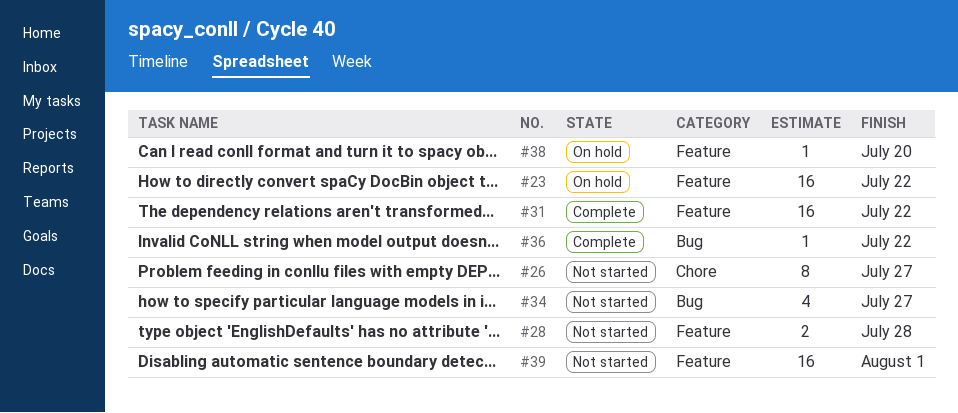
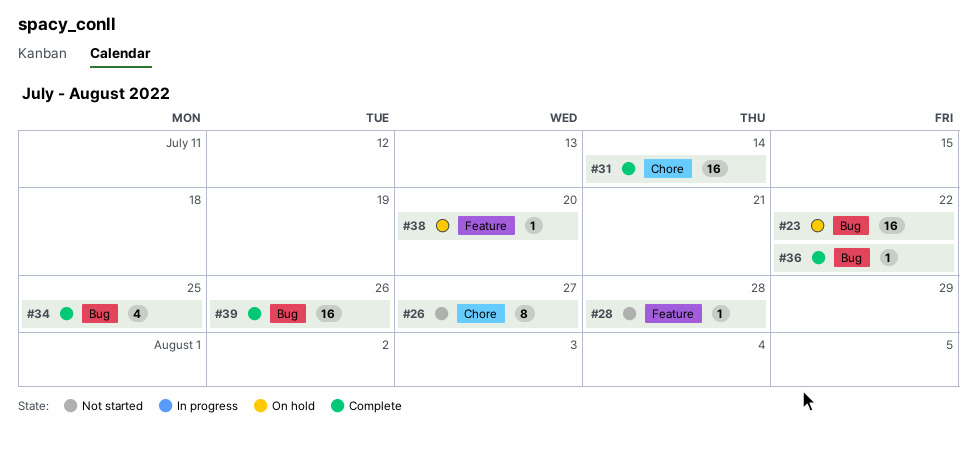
#23, label: Feature -> Bug
#28, estimate: 2 -> 1
#31, label: Feature -> Chore
#31, due: Jul 22 -> Jul 14
#34, status: Not started -> Complete
#34, due: Jul 27 -> Jul 25
#39, status: Not started -> Complete
#39, label: Feature -> Bug
#39, due: Aug 1 -> Jul 26

